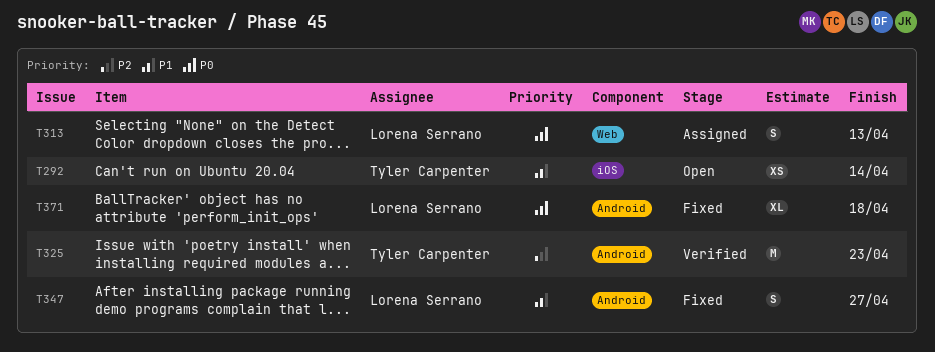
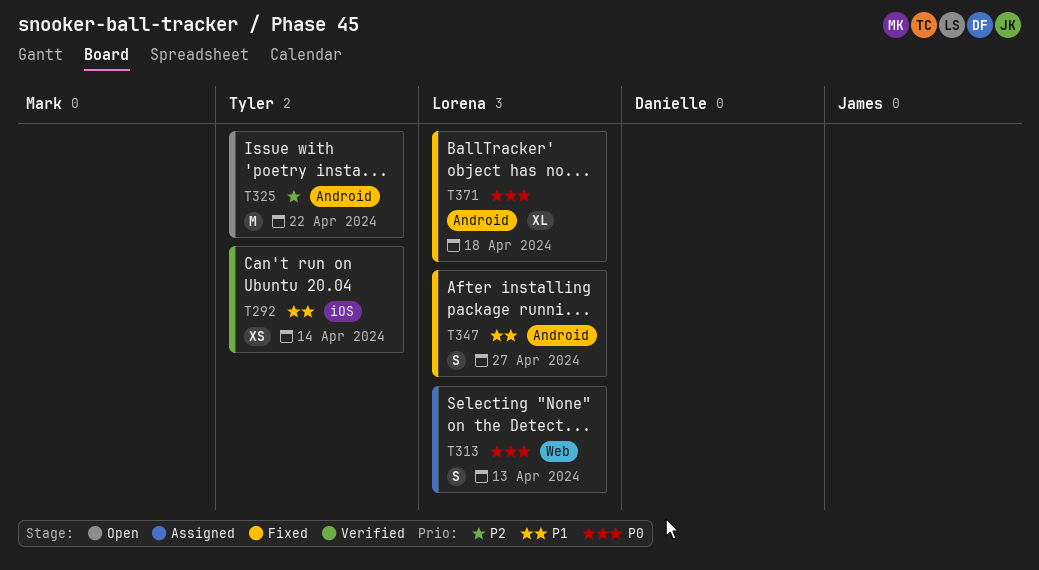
T292, status: Open -> Verified
T325, status: Verified -> Open
T325, due: Apr 23 -> Apr 22

